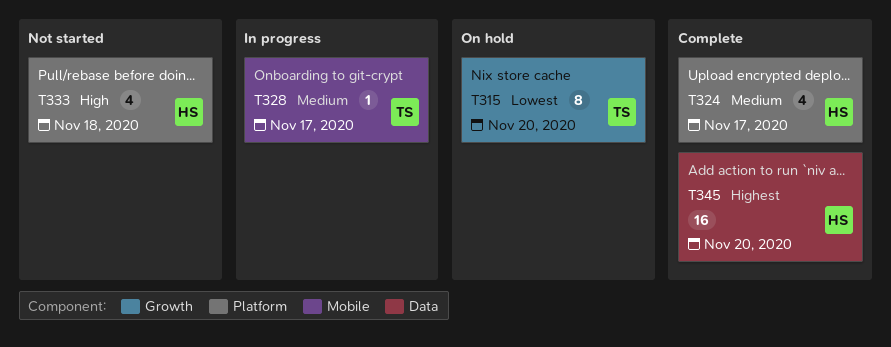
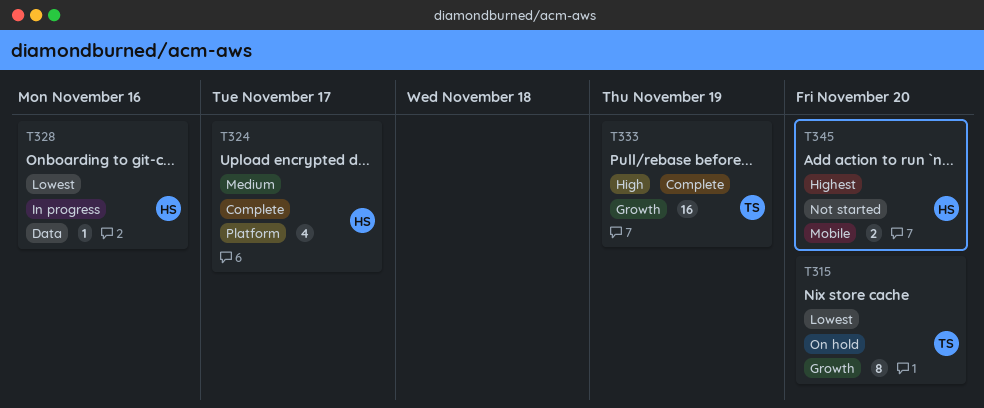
T328, owner: TS -> HS
T328, priority: Medium -> Lowest
T328, label: Mobile -> Data
T328, due: Nov 17 -> Nov 16
T333, status: Not started -> Complete
T333, owner: HS -> TS
T333, label: Platform -> Growth
T333, estimate: 4 -> 16
T333, due: Nov 18 -> Nov 19
T345, status: Complete -> Not started
T345, label: Data -> Mobile
T345, estimate: 16 -> 2

